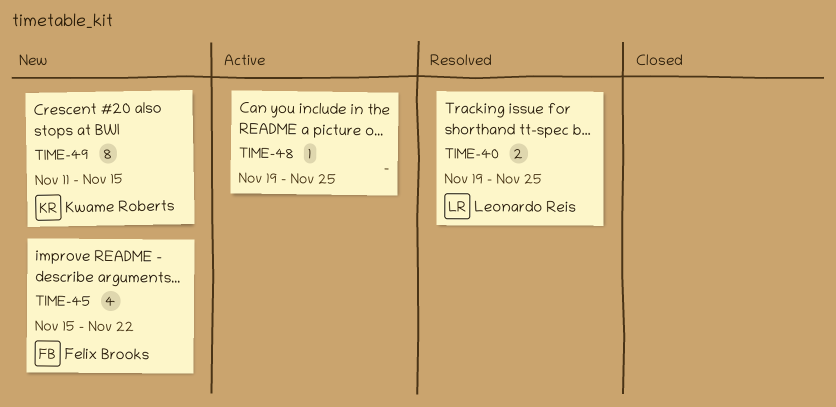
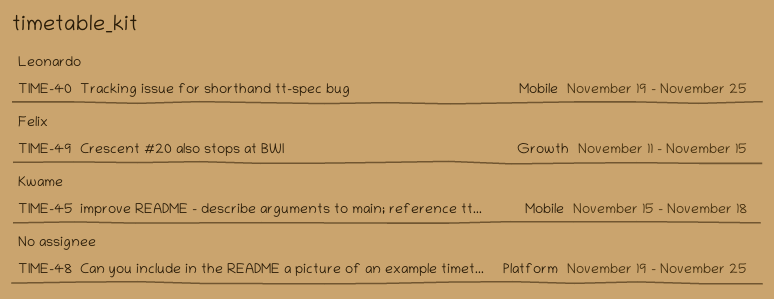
TIME-45, owner: Felix Brooks -> Kwame Roberts
TIME-45, due: Nov 22 -> Nov 18
TIME-49, owner: Kwame Roberts -> Felix Brooks

